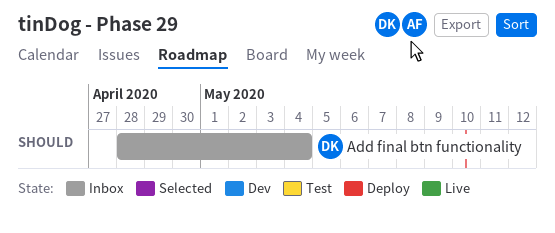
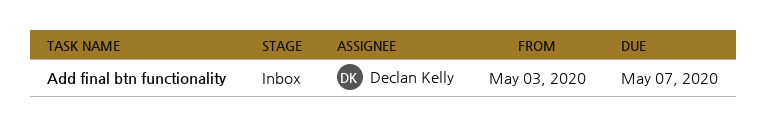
Add final btn functionality, start: Apr 28 -> May 3
Add final btn functionality, due: May 4 -> May 7

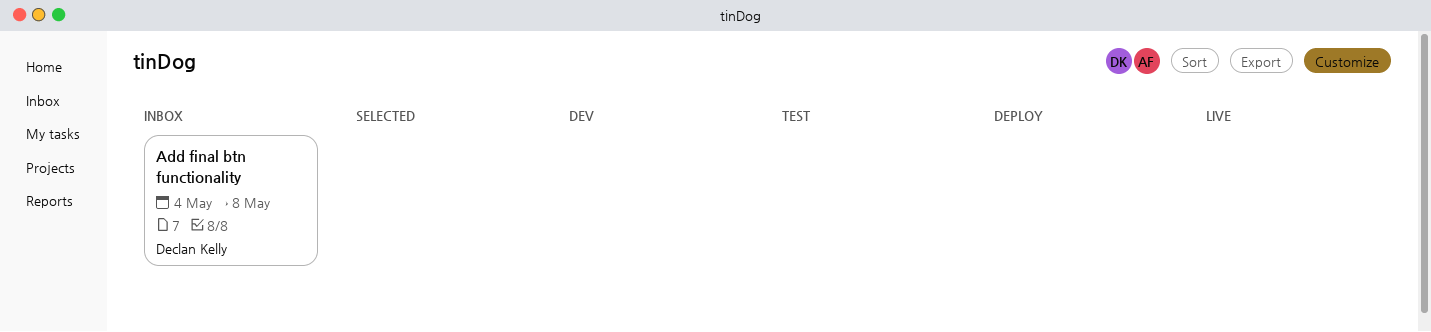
Add final btn functionality, start: May 3 -> May 4
Add final btn functionality, due: May 7 -> May 8

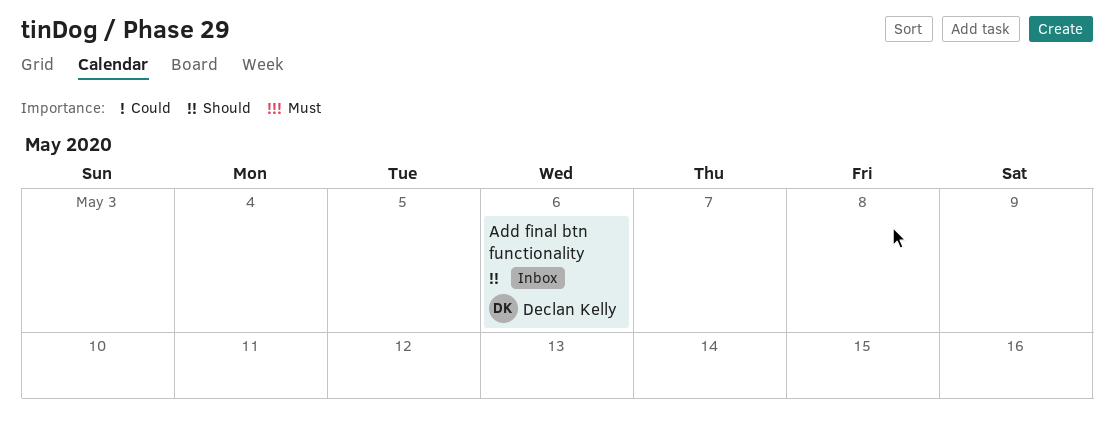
Add final btn functionality, due: May 8 -> May 6

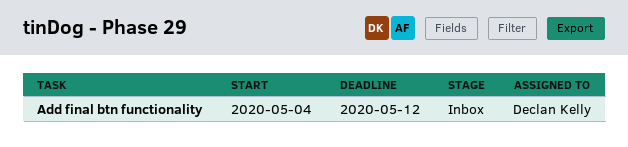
Add final btn functionality, due: May 6 -> May 12

